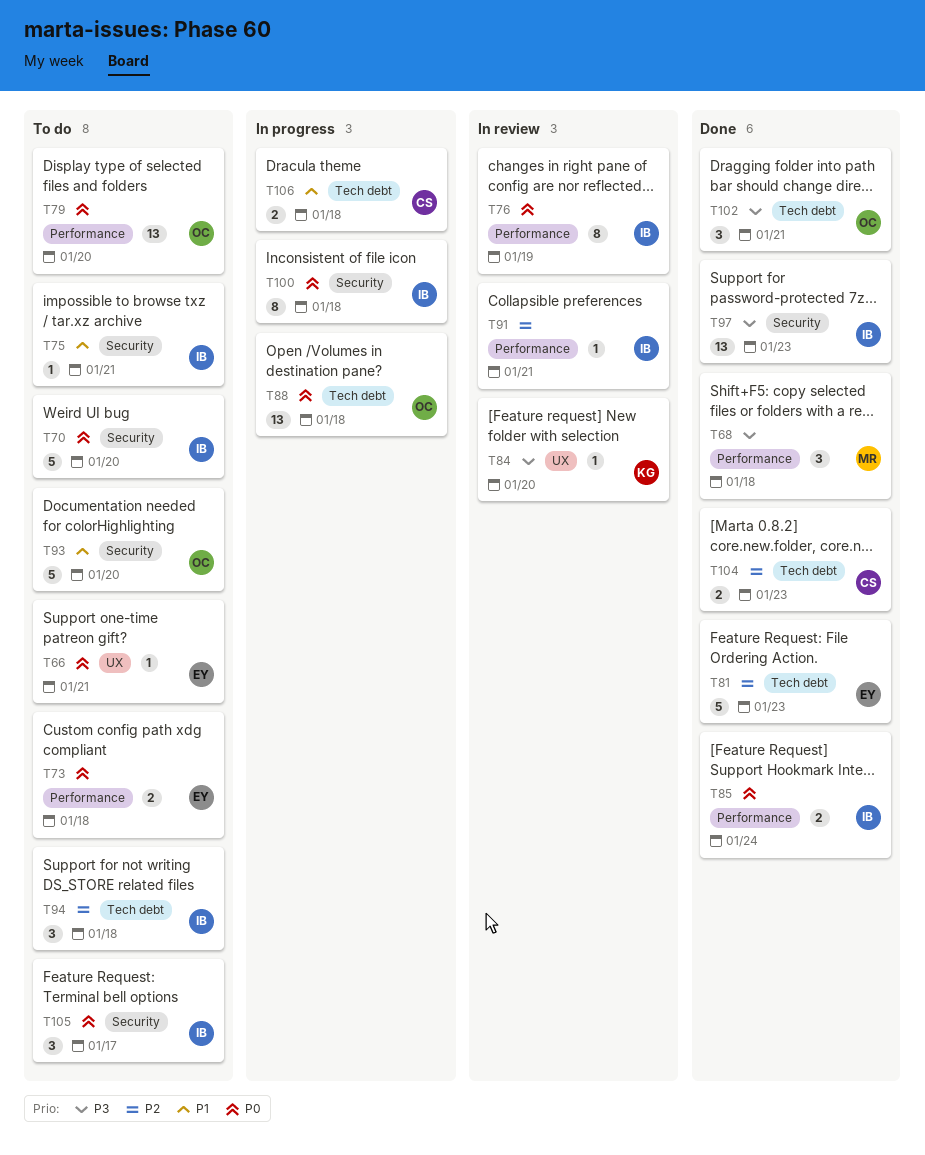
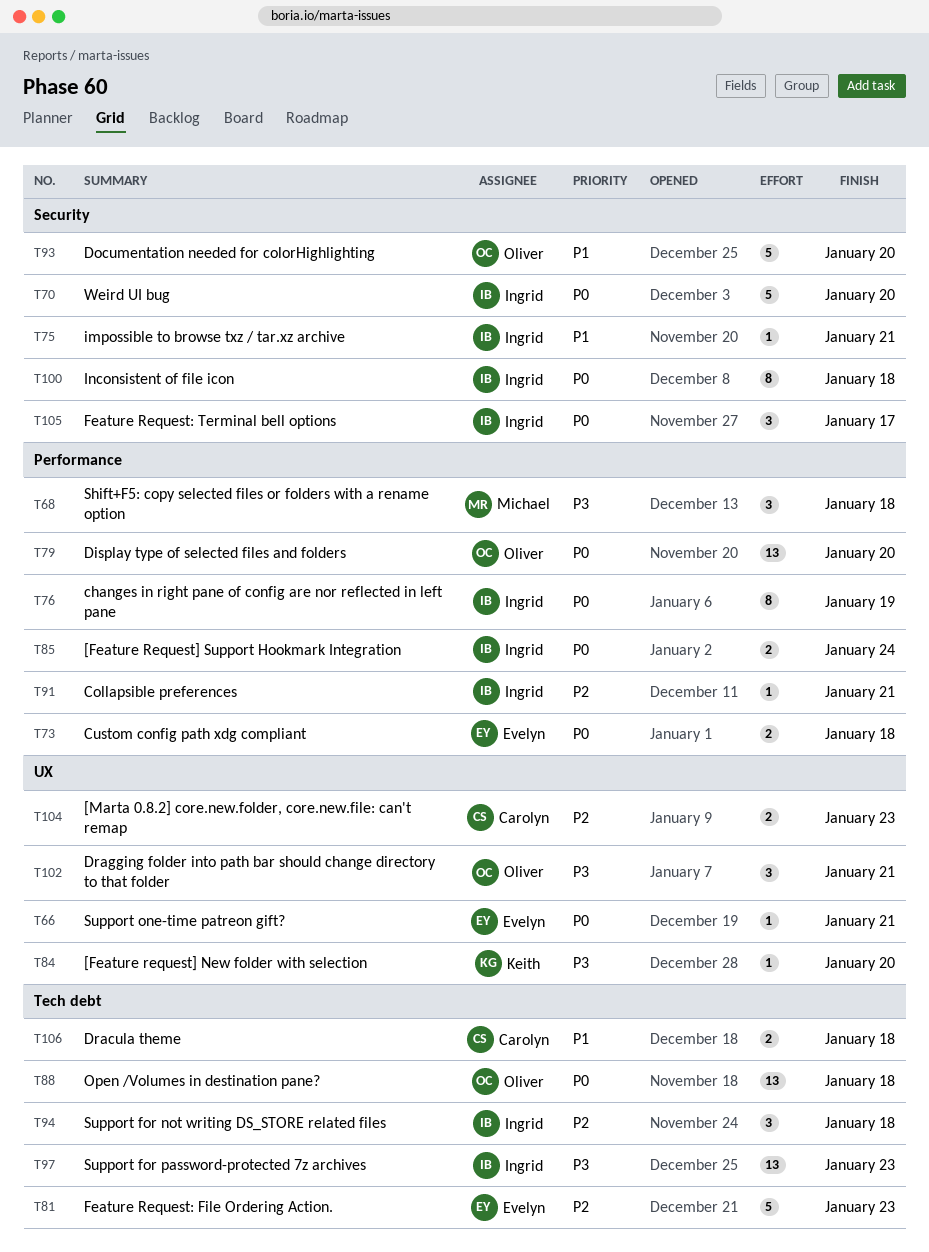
T97, label: Security -> Tech debt
T102, label: Tech debt -> UX
T104, label: Tech debt -> UX

